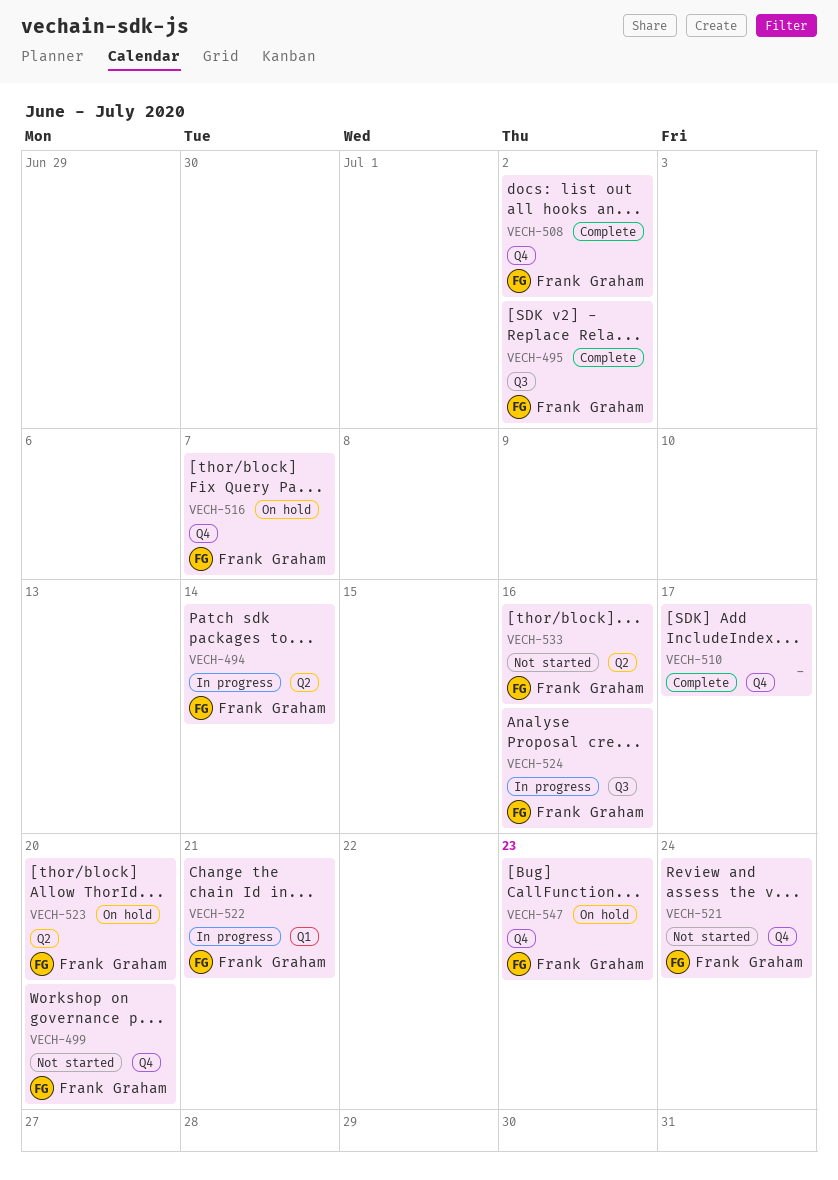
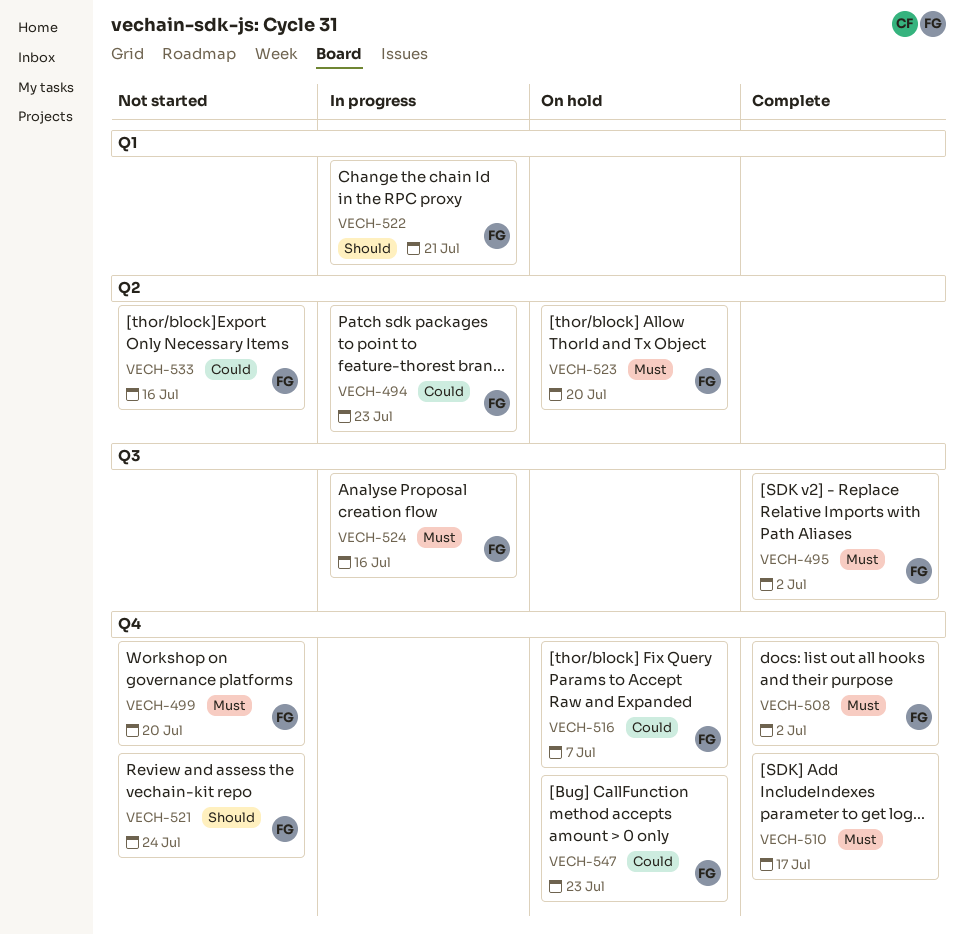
VECH-494, due: Jul 14 -> Jul 23

